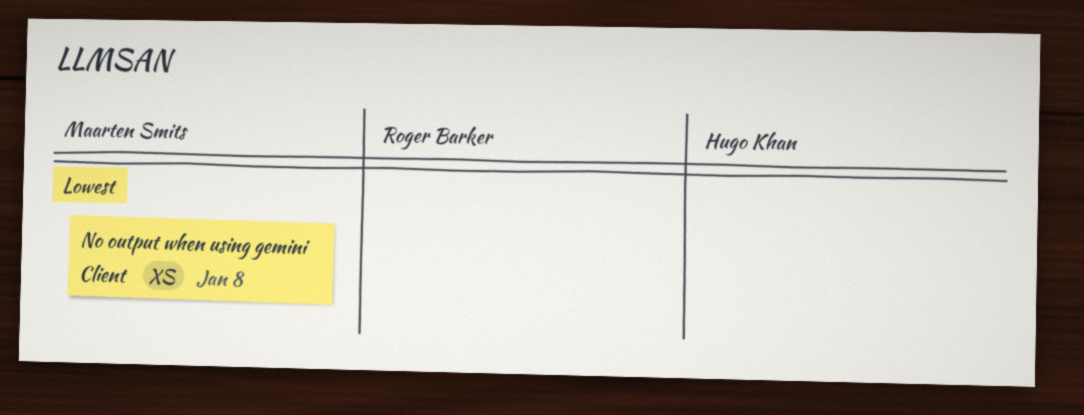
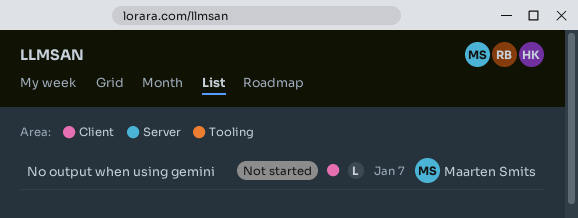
No output when using gemini, estimate: XS -> L
No output when using gemini, due: Jan 8 -> Jan 7

